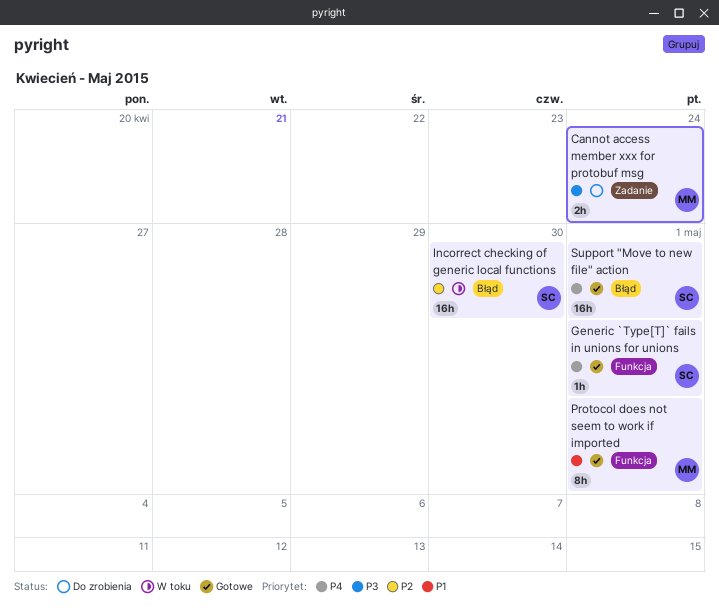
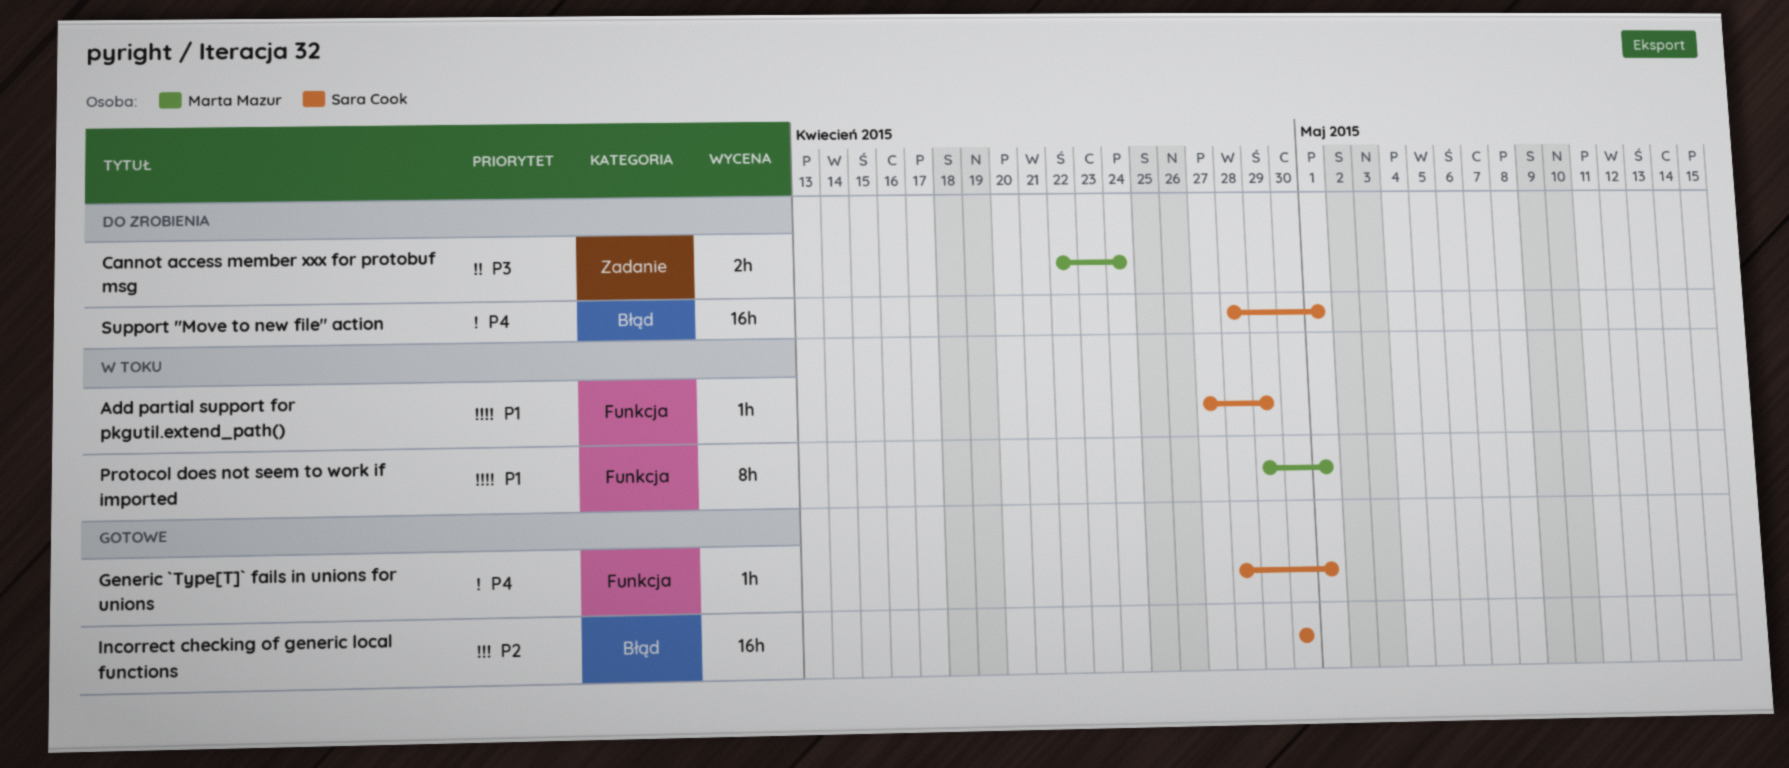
Add partial support for pkgutil.extend_path(): none -> present
Incorrect checking of generic local functions, status: W toku -> Gotowe
Protocol does not seem to work if imported, status: Gotowe -> W toku
Support "Move to new file" action, status: Gotowe -> Do zrobienia

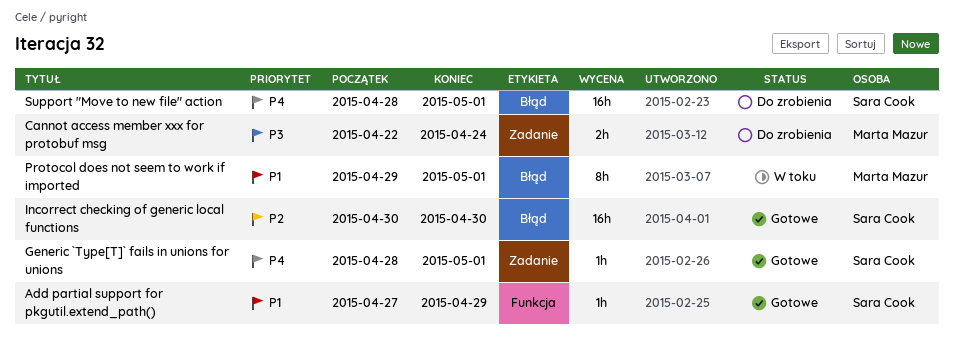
Add partial support for pkgutil.extend_path(), status: W toku -> Gotowe
Generic `Type[T]` fails in unions for unions, label: Funkcja -> Zadanie
Protocol does not seem to work if imported, label: Funkcja -> Błąd

